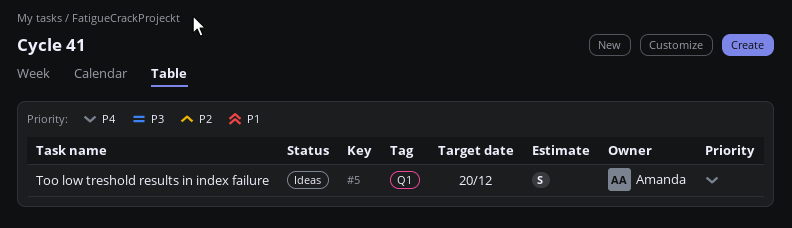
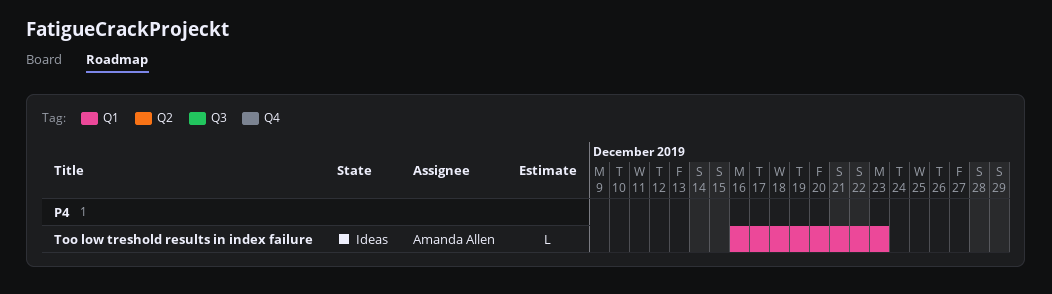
Too low treshold results in index failure, estimate: S -> L
Too low treshold results in index failure, due: Dec 20 -> Dec 23

